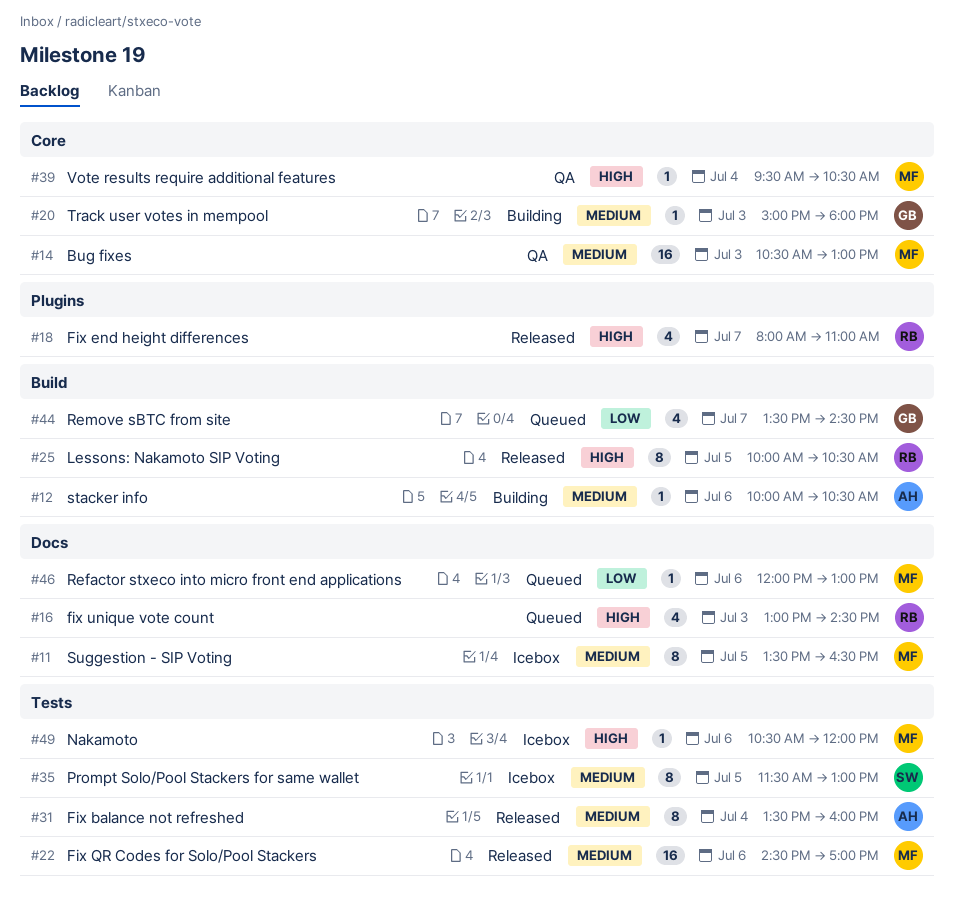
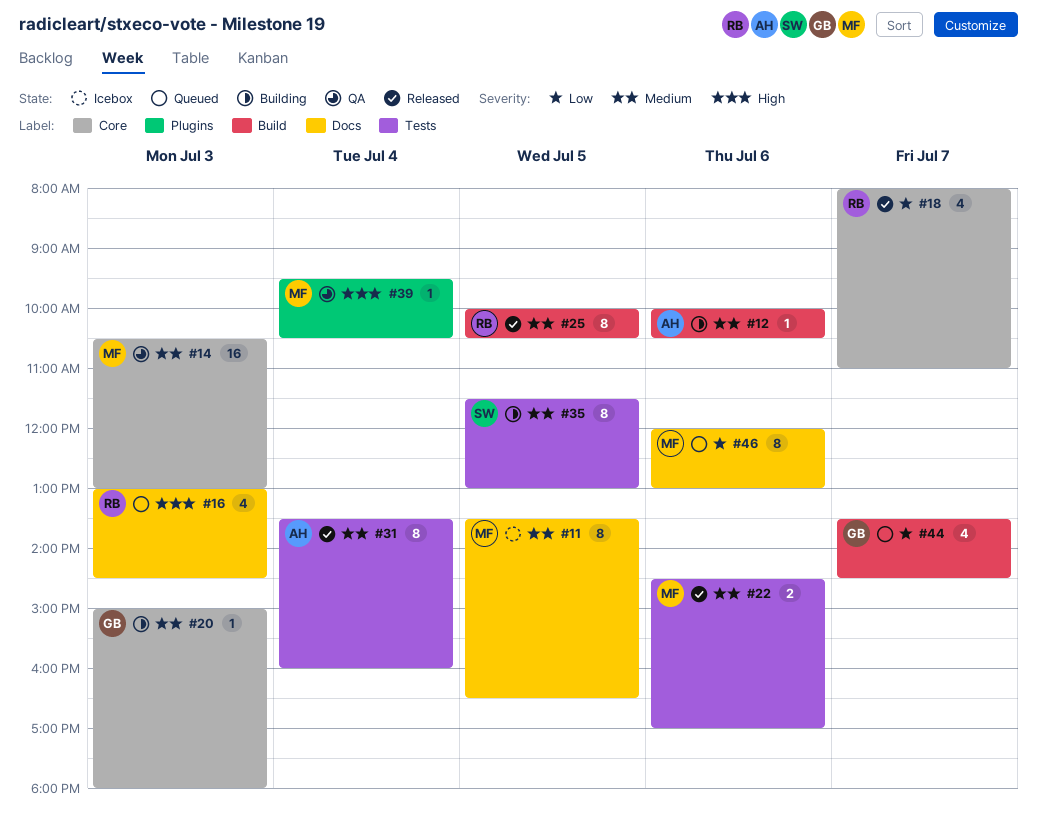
#18, priority: High -> Low
#18, label: Plugins -> Core
#22, estimate: 16 -> 2
#25, priority: High -> Medium
#35, status: Icebox -> Building
#39, label: Core -> Plugins
#46, estimate: 1 -> 8
#49: present -> none

